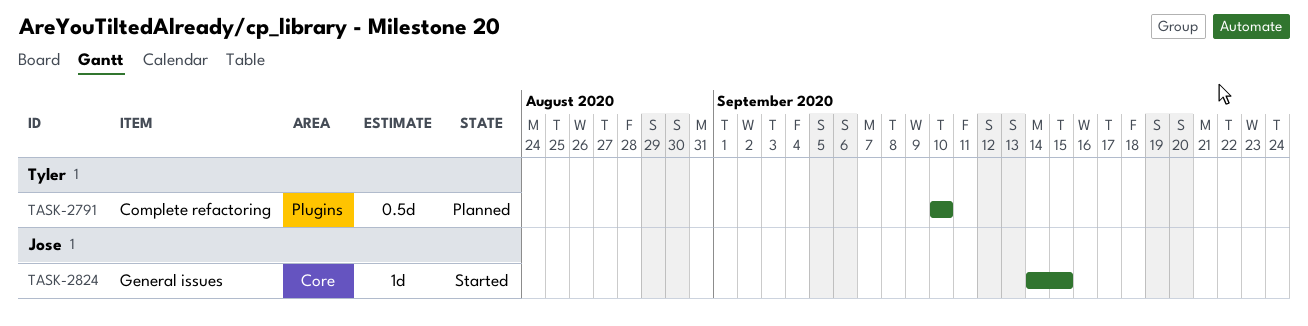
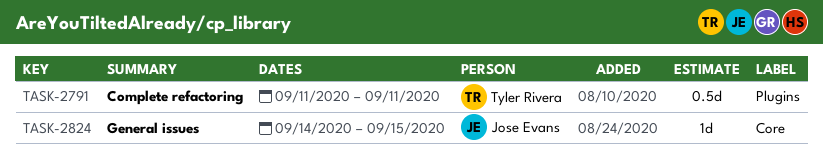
TASK-2791, start: Sep 10 -> Sep 11
TASK-2791, due: Sep 10 -> Sep 11

